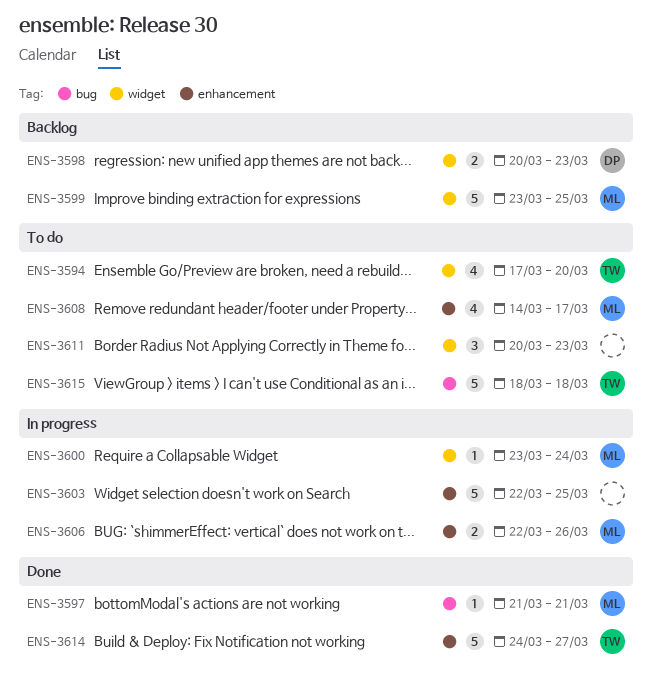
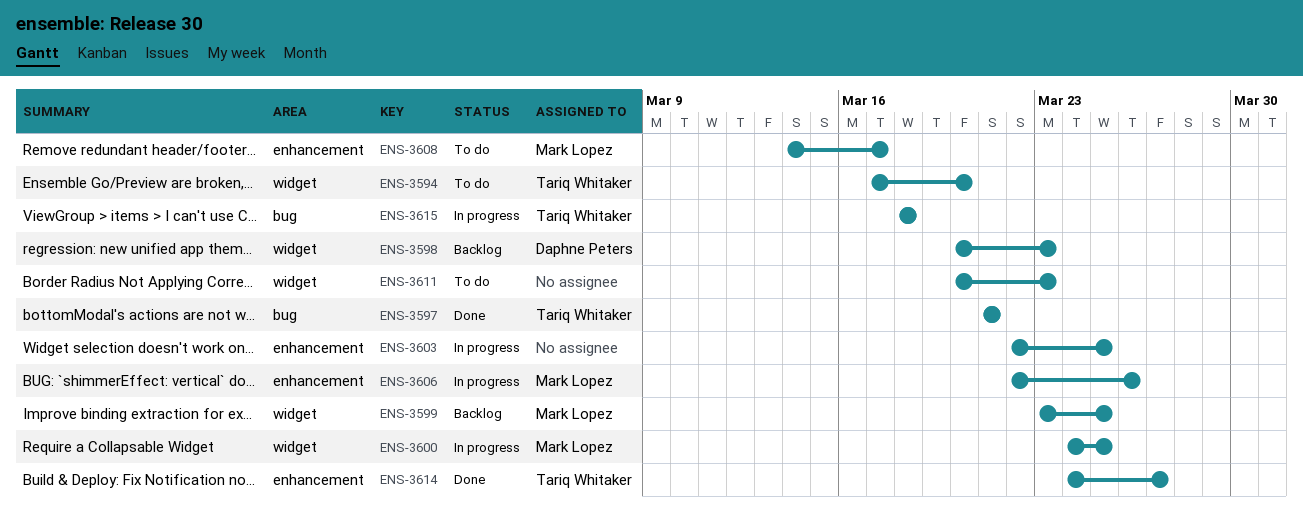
ENS-3597, owner: Mark Lopez -> Tariq Whitaker
ENS-3600, start: Mar 23 -> Mar 24
ENS-3600, due: Mar 24 -> Mar 25
ENS-3615, status: To do -> In progress

